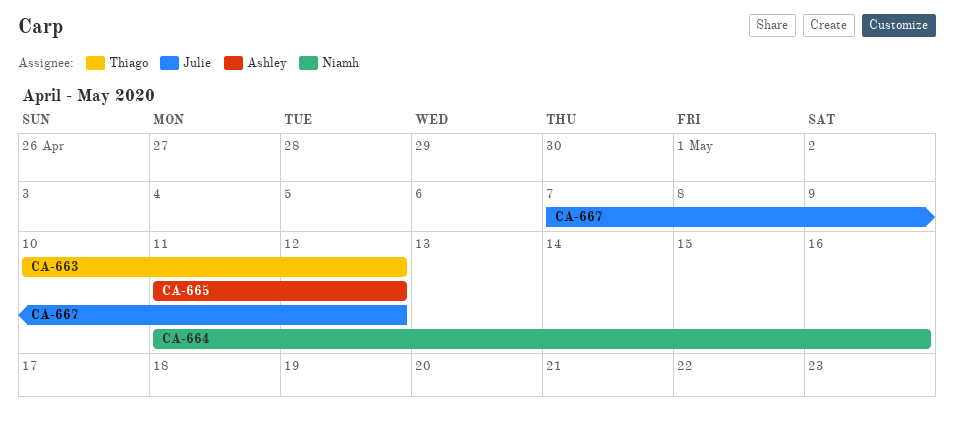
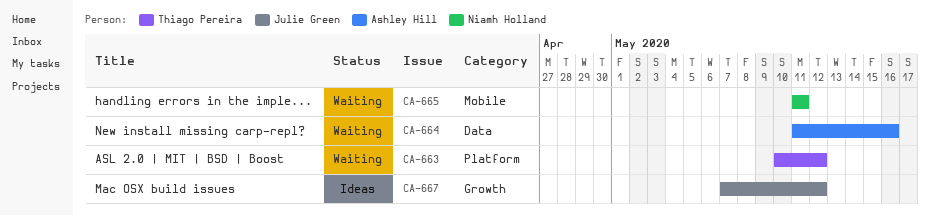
CA-664, owner: Niamh Holland -> Ashley Hill
CA-665, owner: Ashley Hill -> Niamh Holland
CA-665, due: May 12 -> May 11

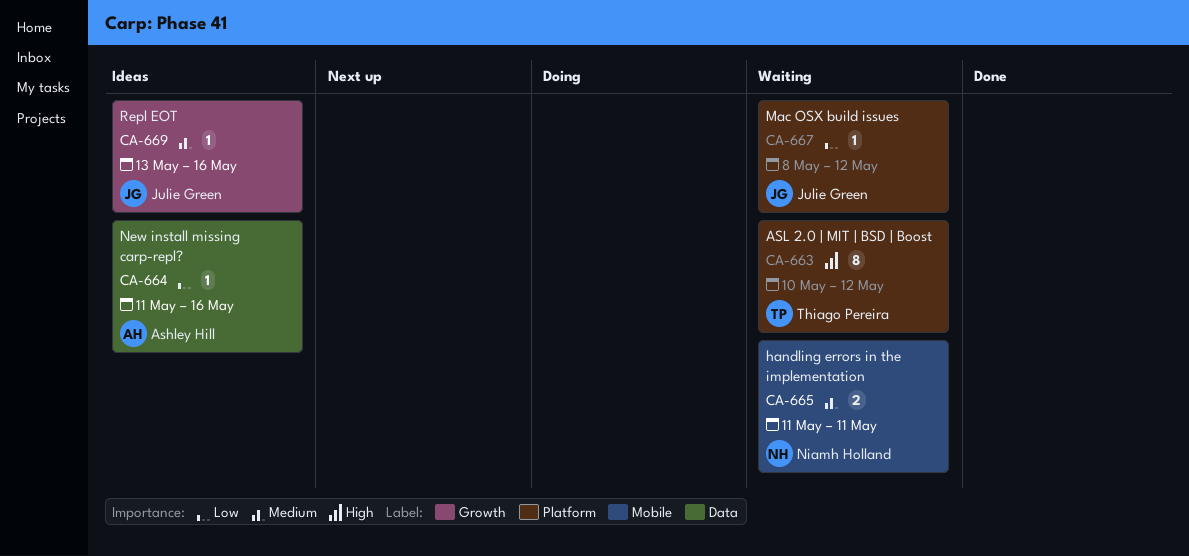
CA-664, status: Waiting -> Ideas
CA-667, status: Ideas -> Waiting
CA-667, label: Growth -> Platform
CA-667, start: May 7 -> May 8
CA-669: none -> present

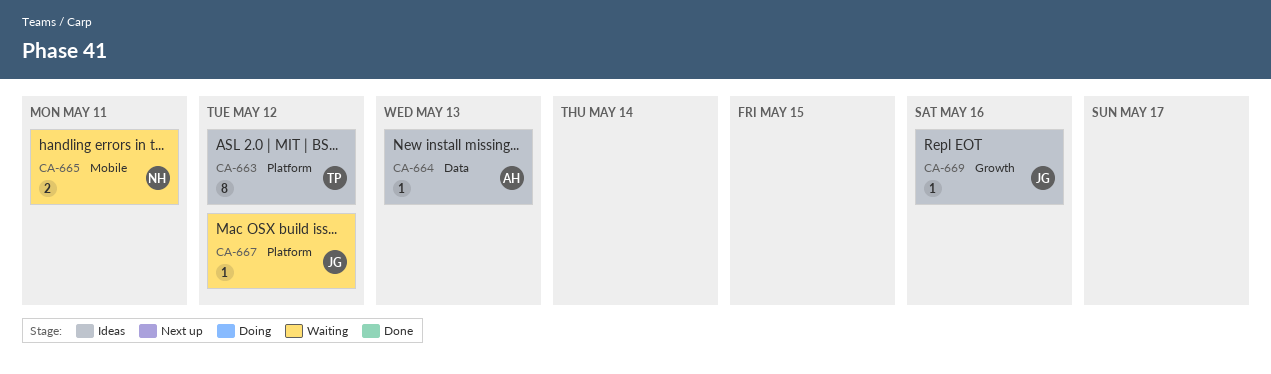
CA-663, status: Waiting -> Ideas
CA-664, due: May 16 -> May 13

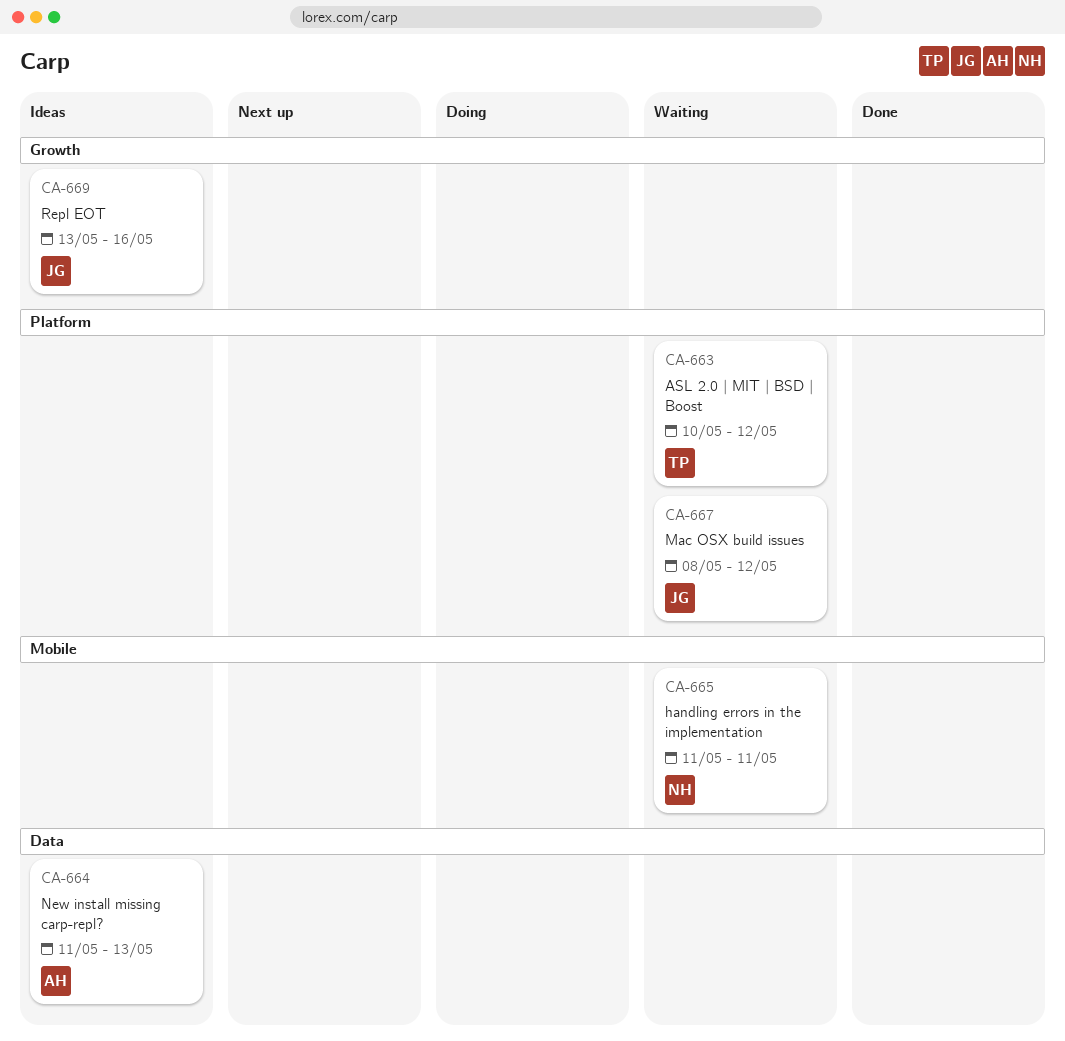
CA-663, status: Ideas -> Waiting

